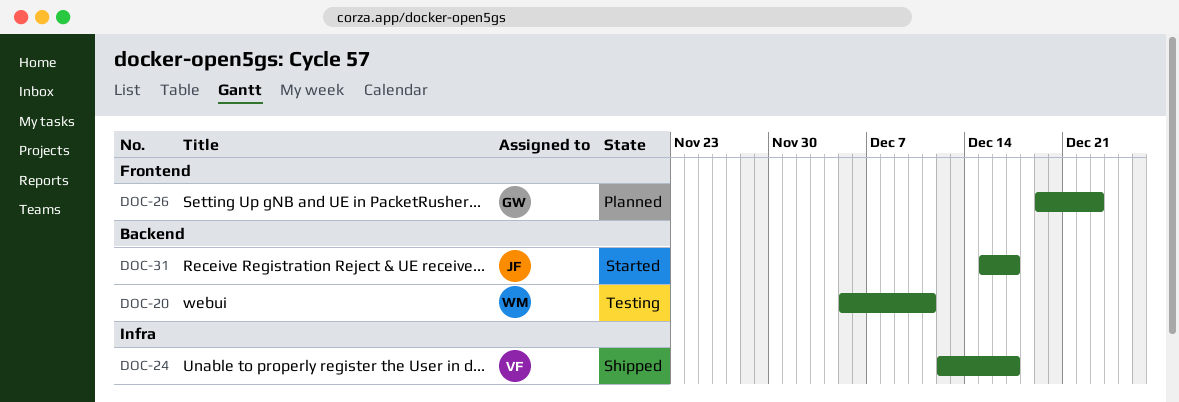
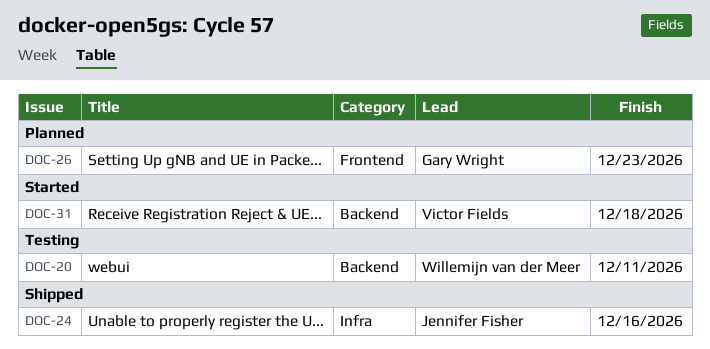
DOC-24, owner: Victor Fields -> Jennifer Fisher
DOC-24, due: Dec 17 -> Dec 16
DOC-31, owner: Jennifer Fisher -> Victor Fields
DOC-31, due: Dec 17 -> Dec 18

